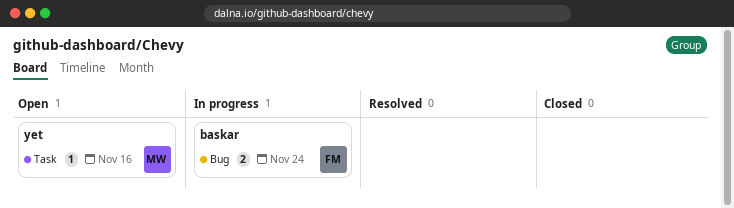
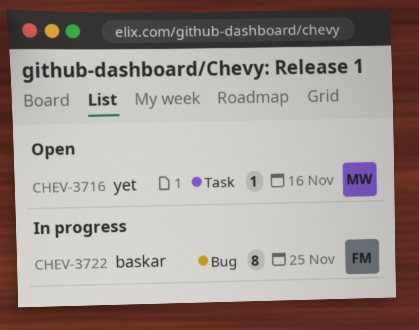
baskar, estimate: 2 -> 8
baskar, due: Nov 24 -> Nov 25

